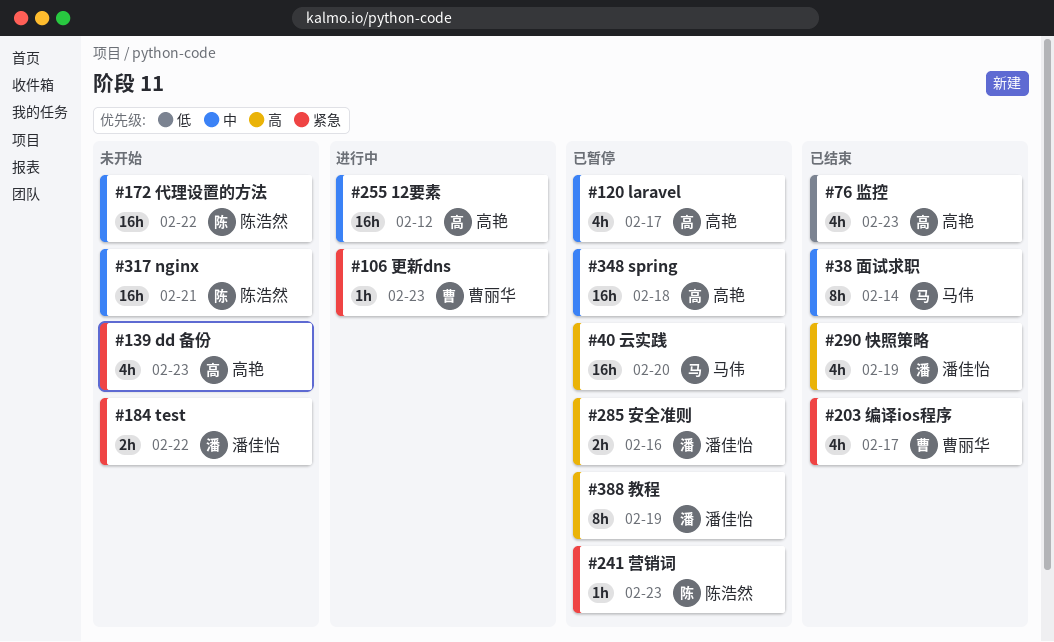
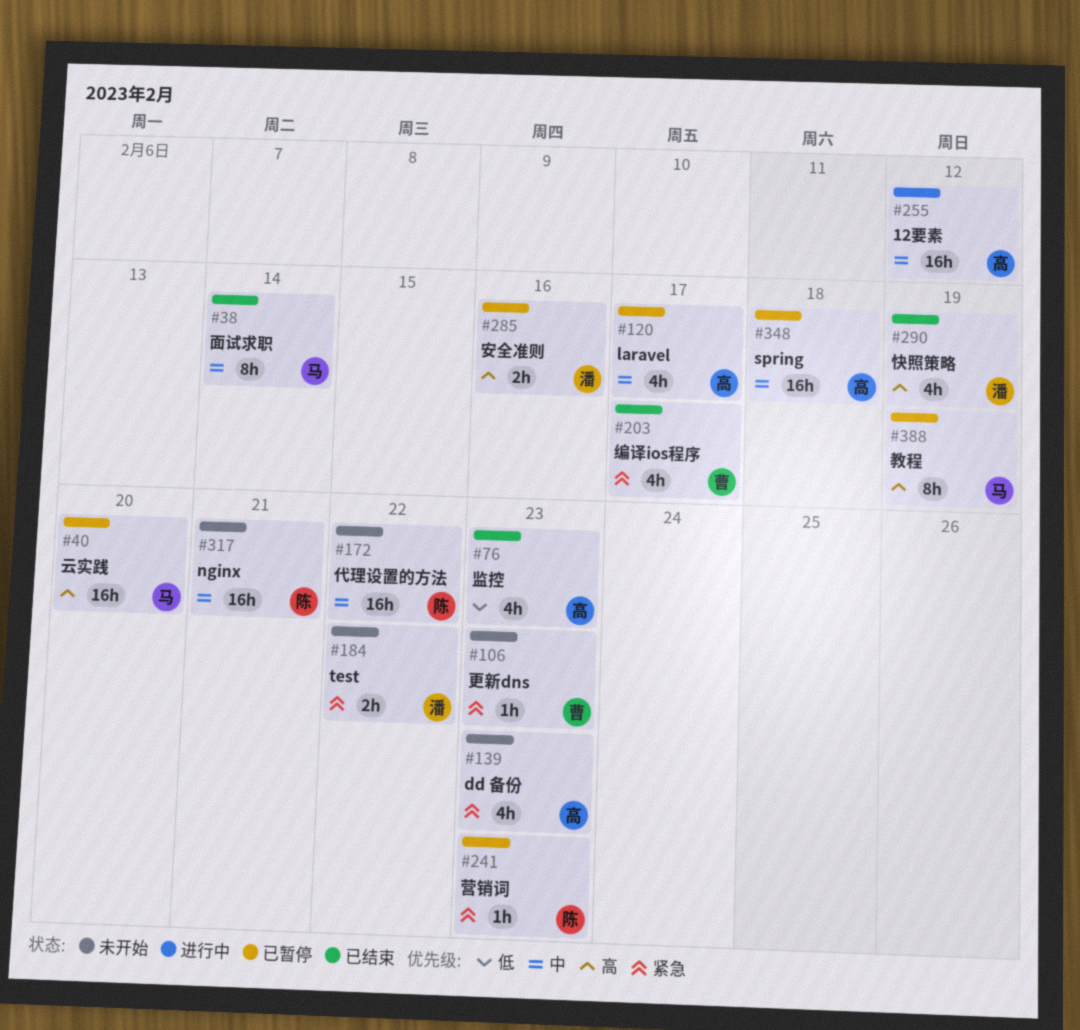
#106, status: 进行中 -> 未开始
#388, owner: 潘佳怡 -> 马伟

